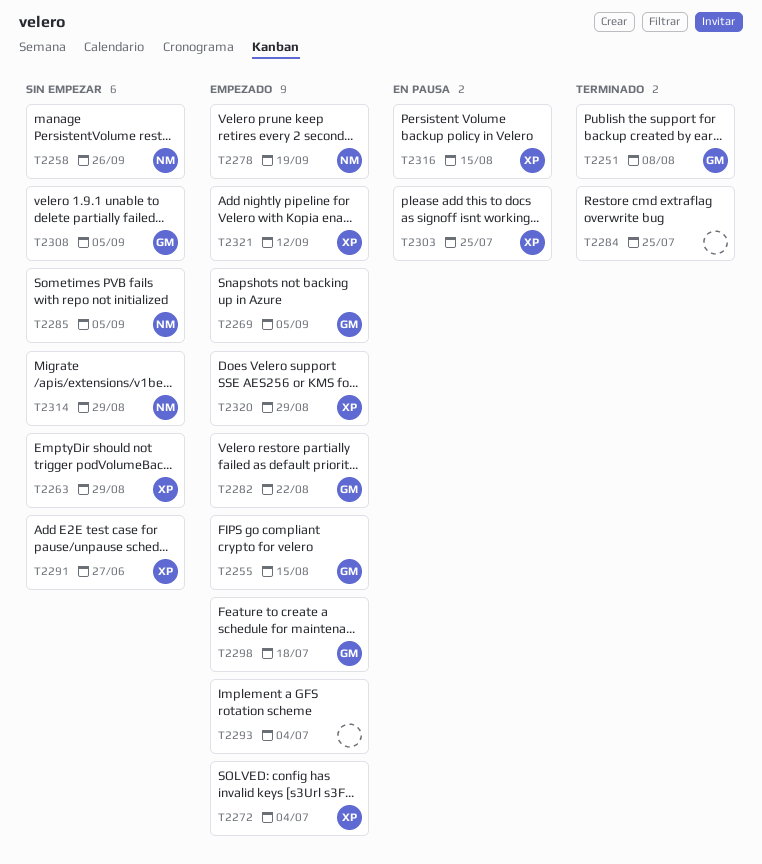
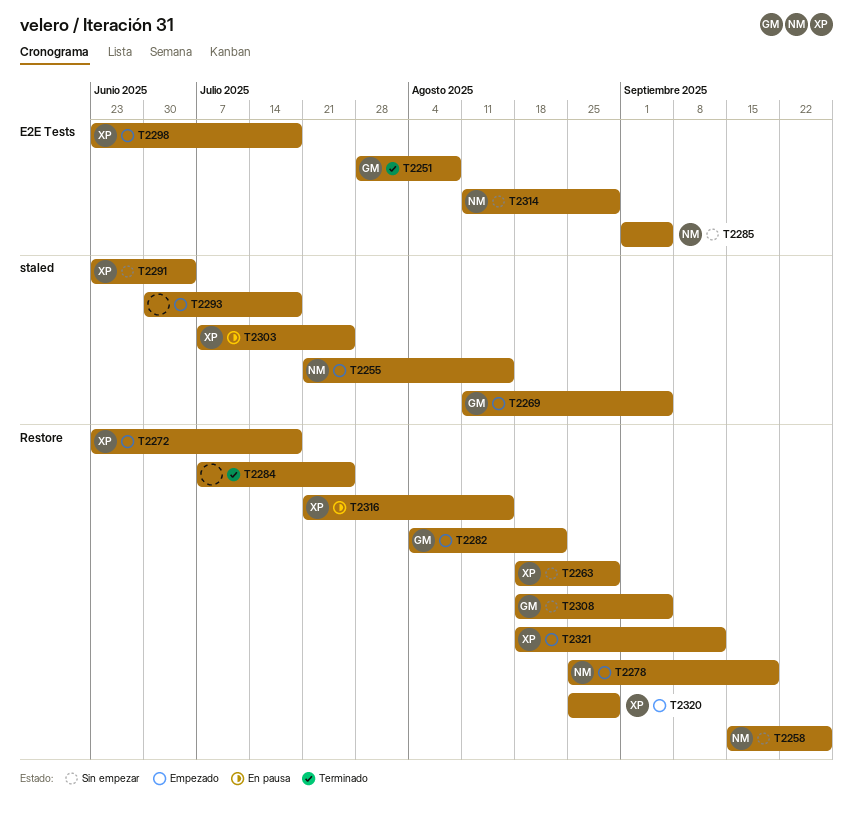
T2255, owner: GM -> NM
T2272, due: Jul 4 -> Jul 18
T2291, due: Jun 27 -> Jul 4
T2293, due: Jul 4 -> Jul 18
T2298, owner: GM -> XP

